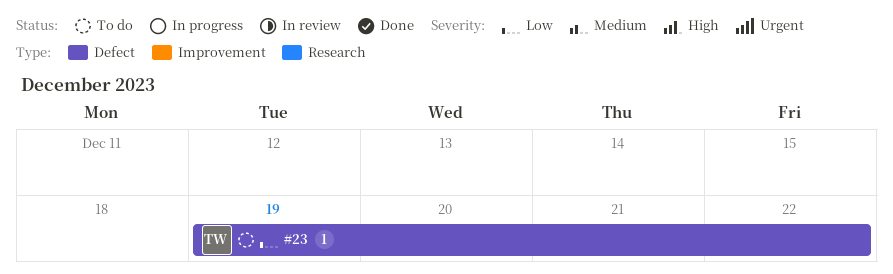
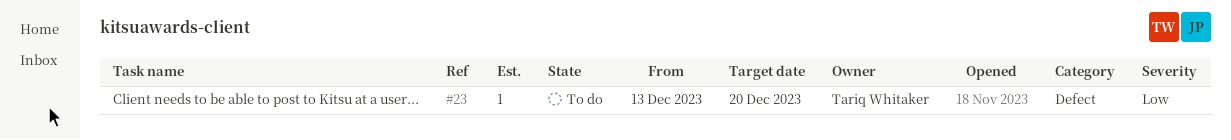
#23, start: Dec 19 -> Dec 13
#23, due: Dec 22 -> Dec 20

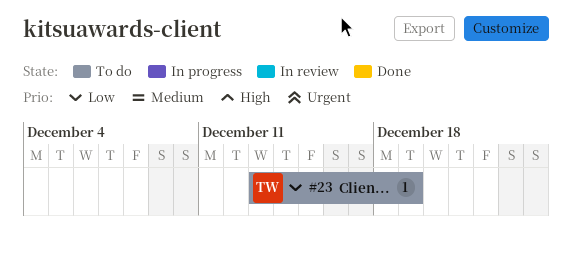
#23, due: Dec 20 -> Dec 19

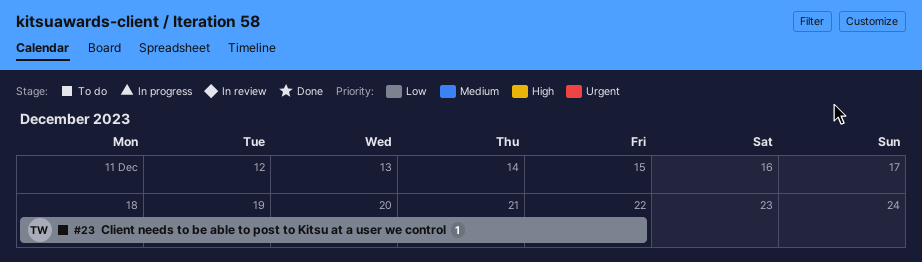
#23, start: Dec 13 -> Dec 18
#23, due: Dec 19 -> Dec 22

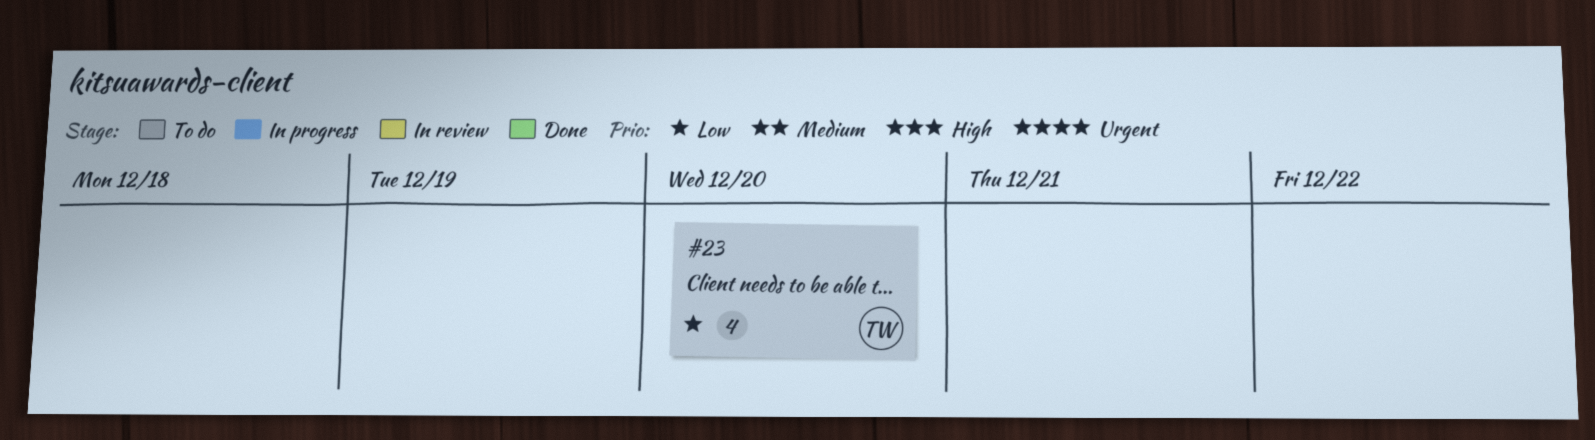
#23, estimate: 1 -> 4
#23, due: Dec 22 -> Dec 20

